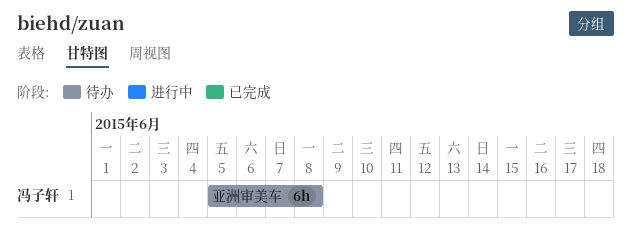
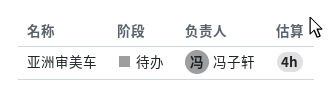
亚洲审美车, estimate: 6h -> 4h

